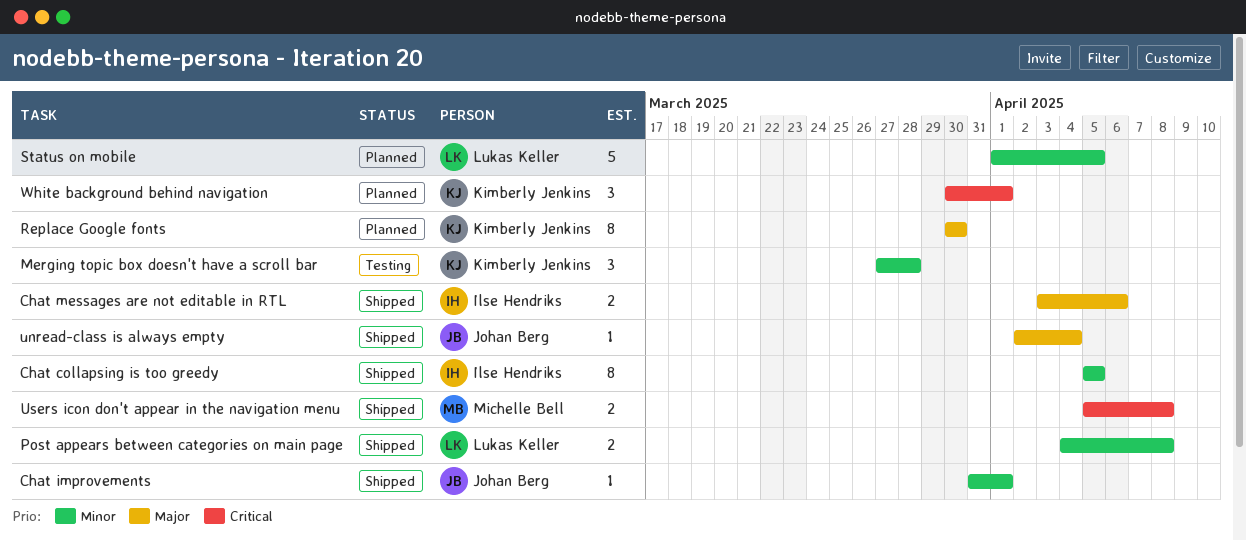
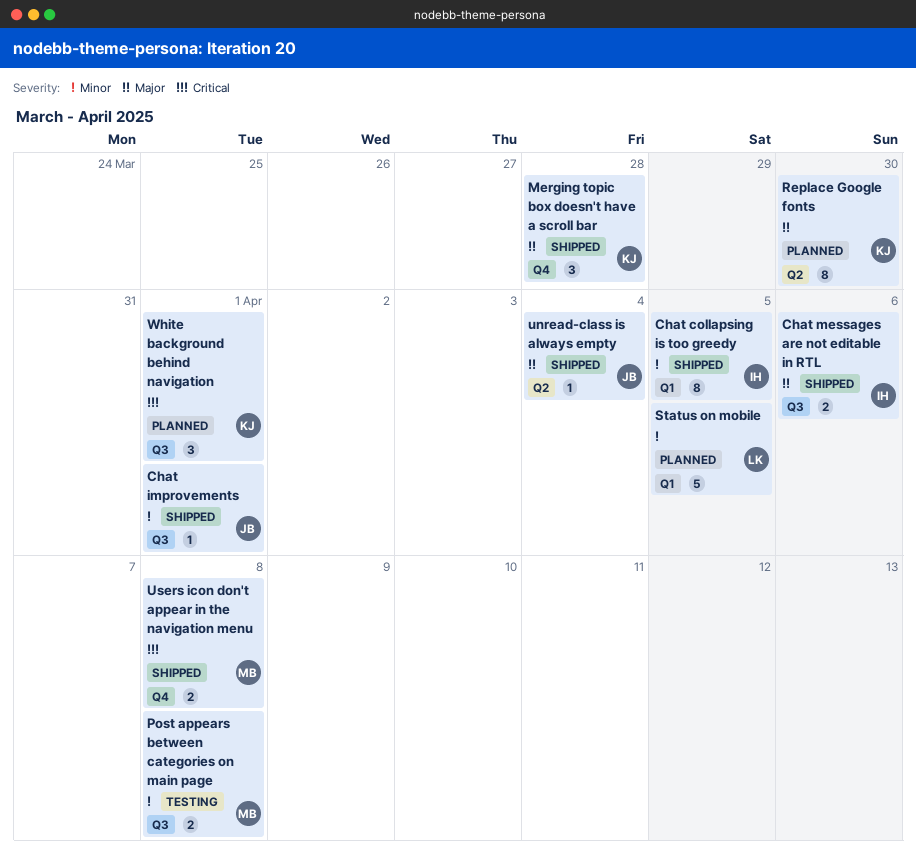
Merging topic box doesn't have a scroll bar, status: Testing -> Shipped
Merging topic box doesn't have a scroll bar, priority: Minor -> Major
Post appears between categories on main page, status: Shipped -> Testing
Post appears between categories on main page, owner: Lukas Keller -> Michelle Bell

